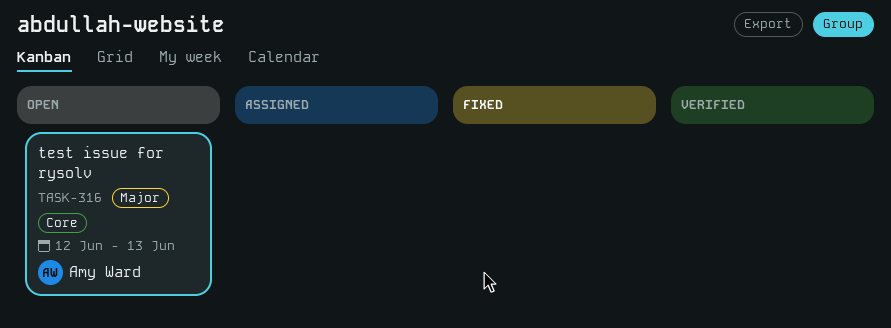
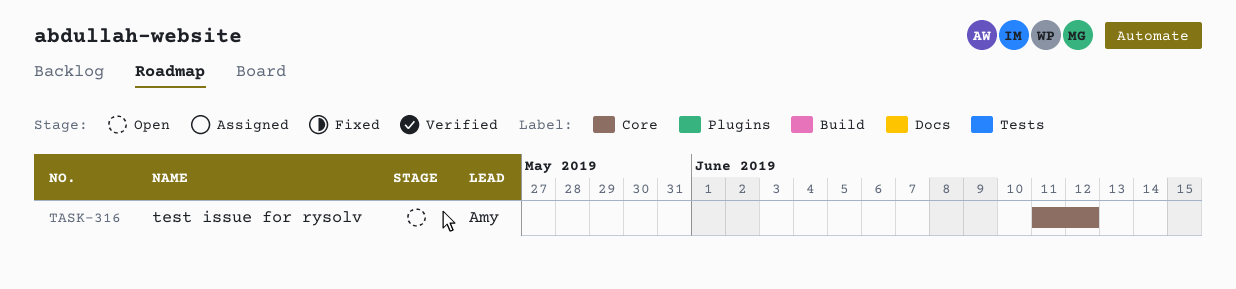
TASK-316, start: Jun 12 -> Jun 11
TASK-316, due: Jun 13 -> Jun 12

